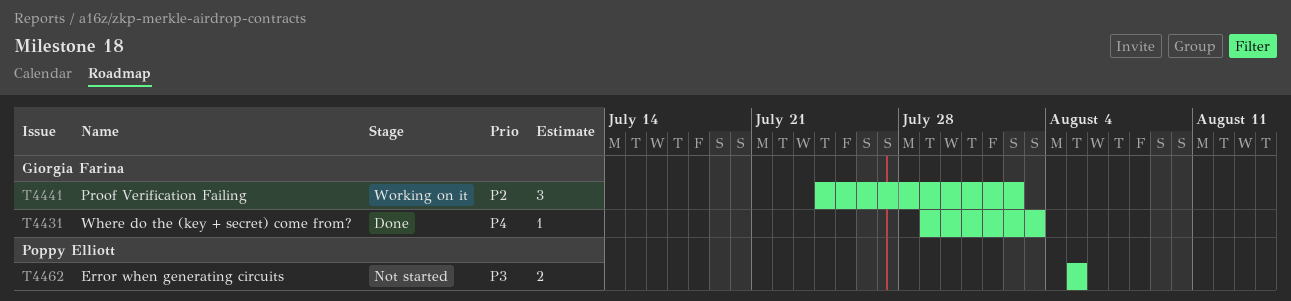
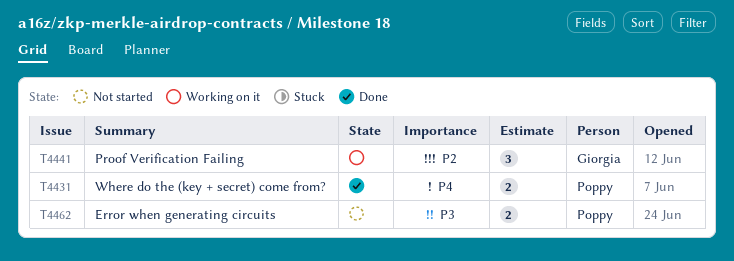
T4431, owner: Giorgia Farina -> Poppy Elliott
T4431, estimate: 1 -> 2

